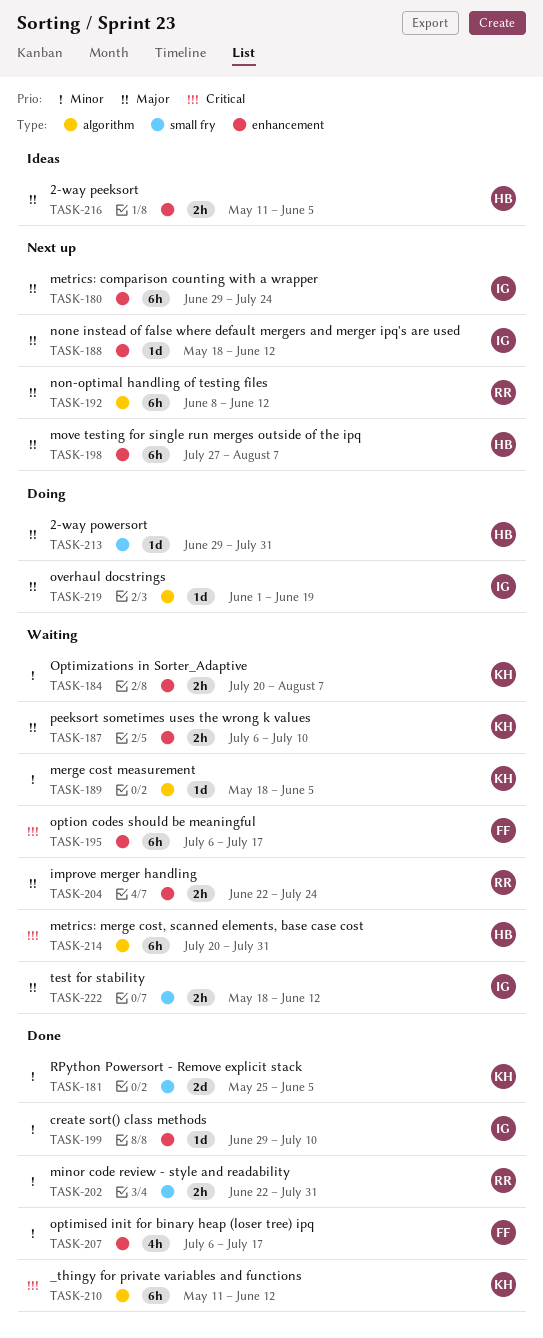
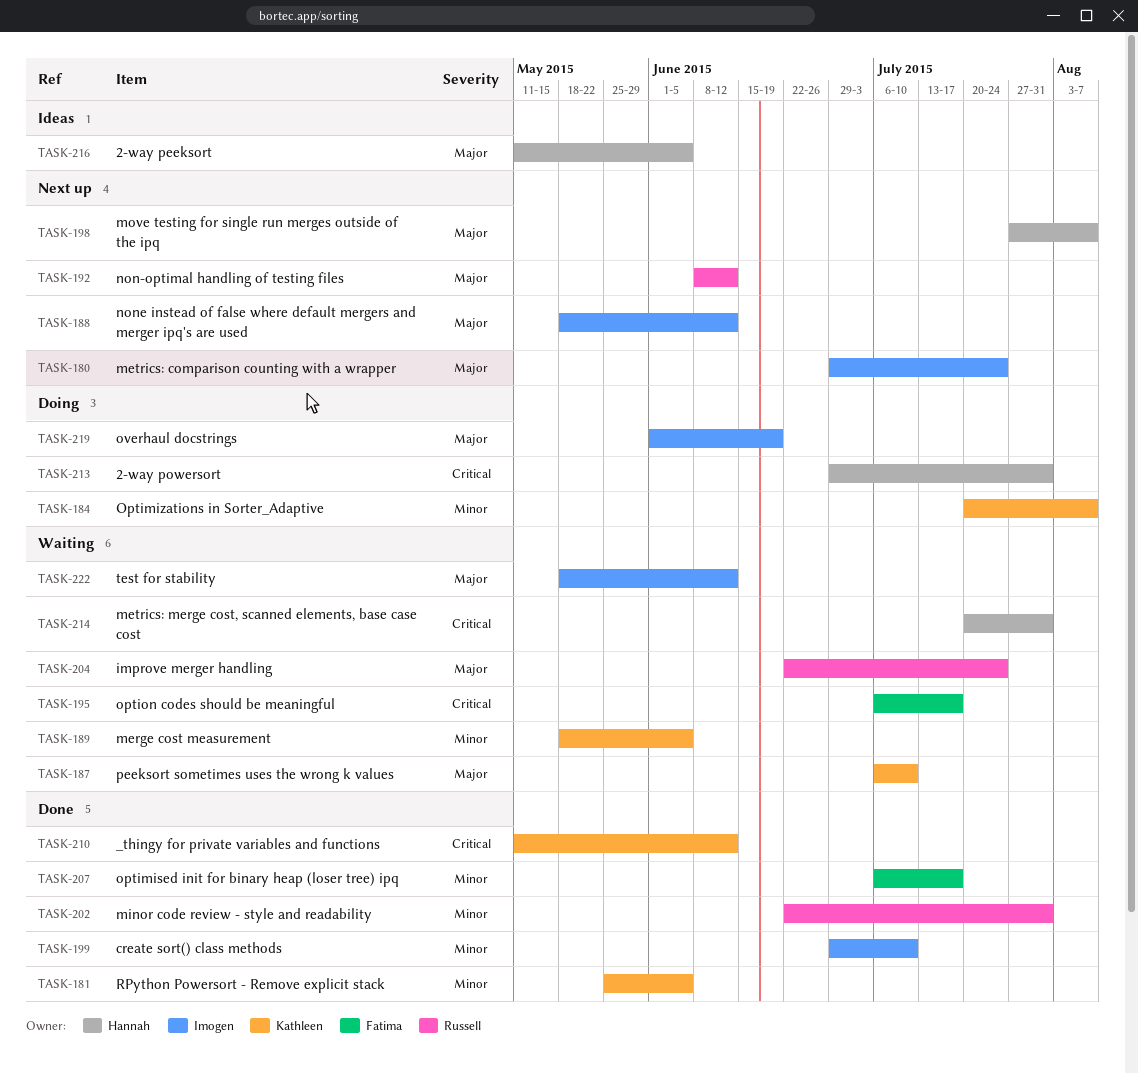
TASK-184, status: Waiting -> Doing
TASK-213, priority: Major -> Critical

